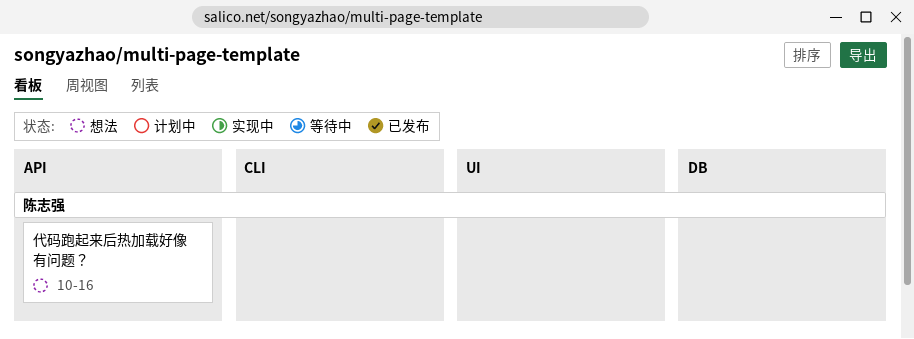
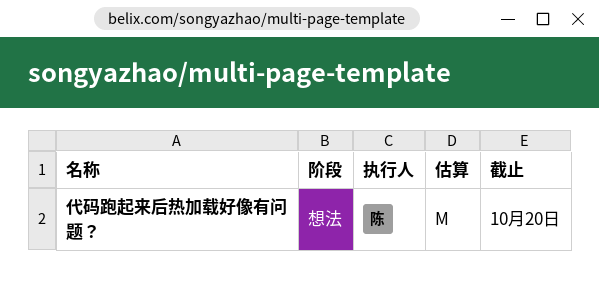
代码跑起来后热加载好像有问题？, due: Oct 16 -> Oct 20

